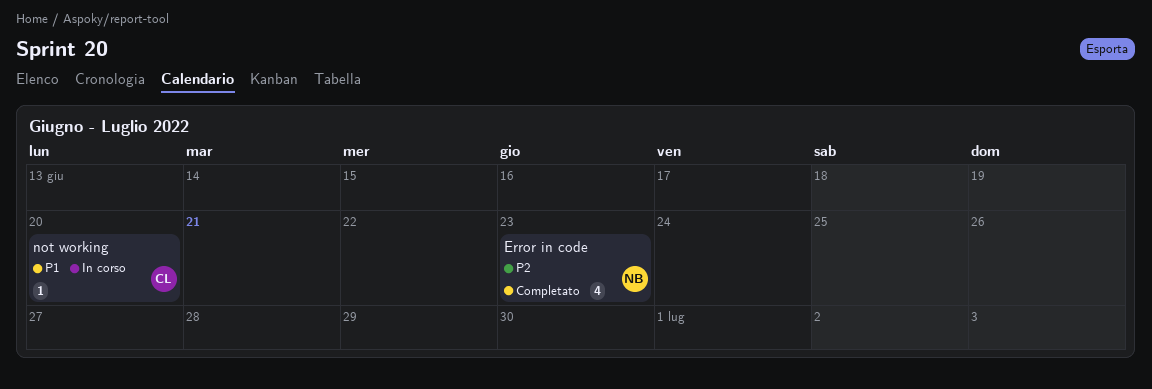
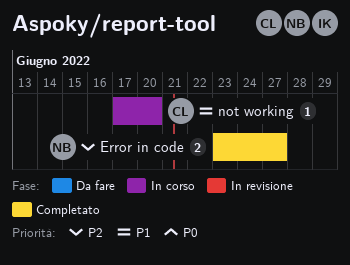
Error in code, estimate: 4 -> 2
Error in code, due: Jun 23 -> Jun 27

